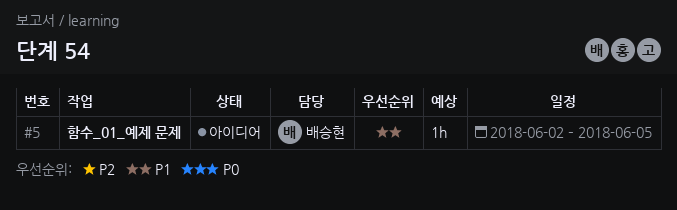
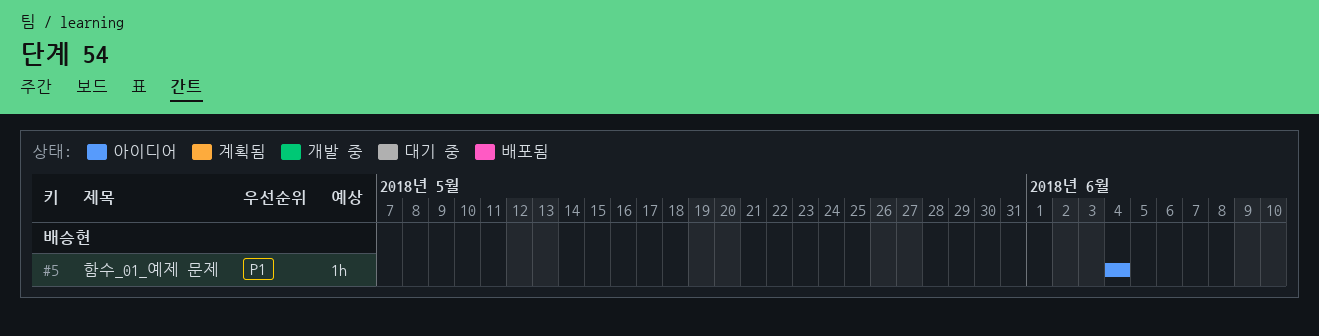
#5, start: Jun 2 -> Jun 4
#5, due: Jun 5 -> Jun 4

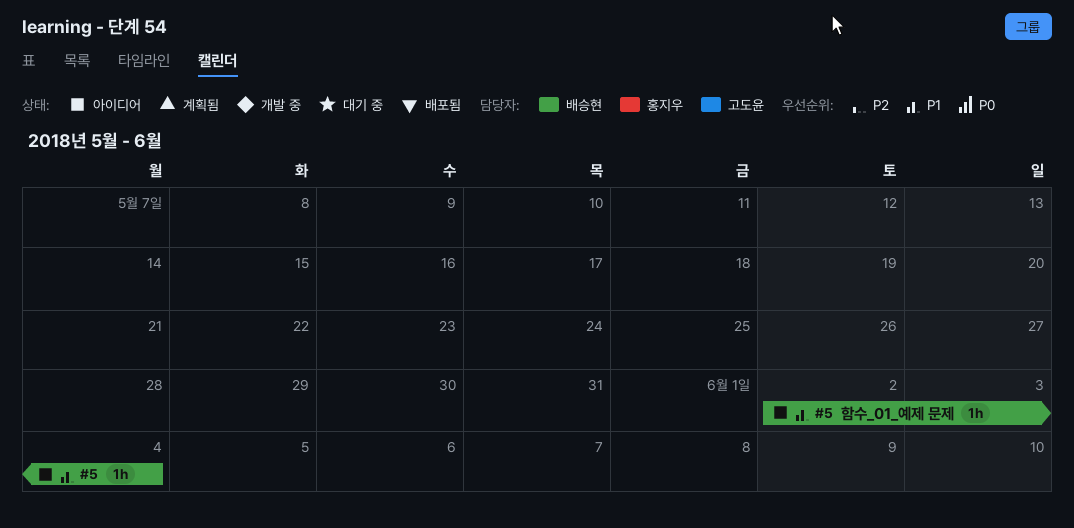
#5, start: Jun 4 -> Jun 2

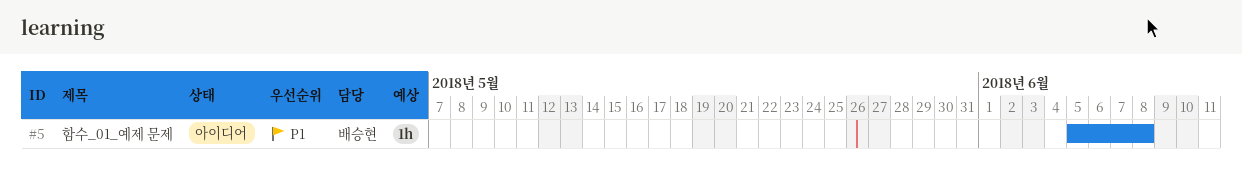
#5, start: Jun 2 -> Jun 5
#5, due: Jun 4 -> Jun 8

